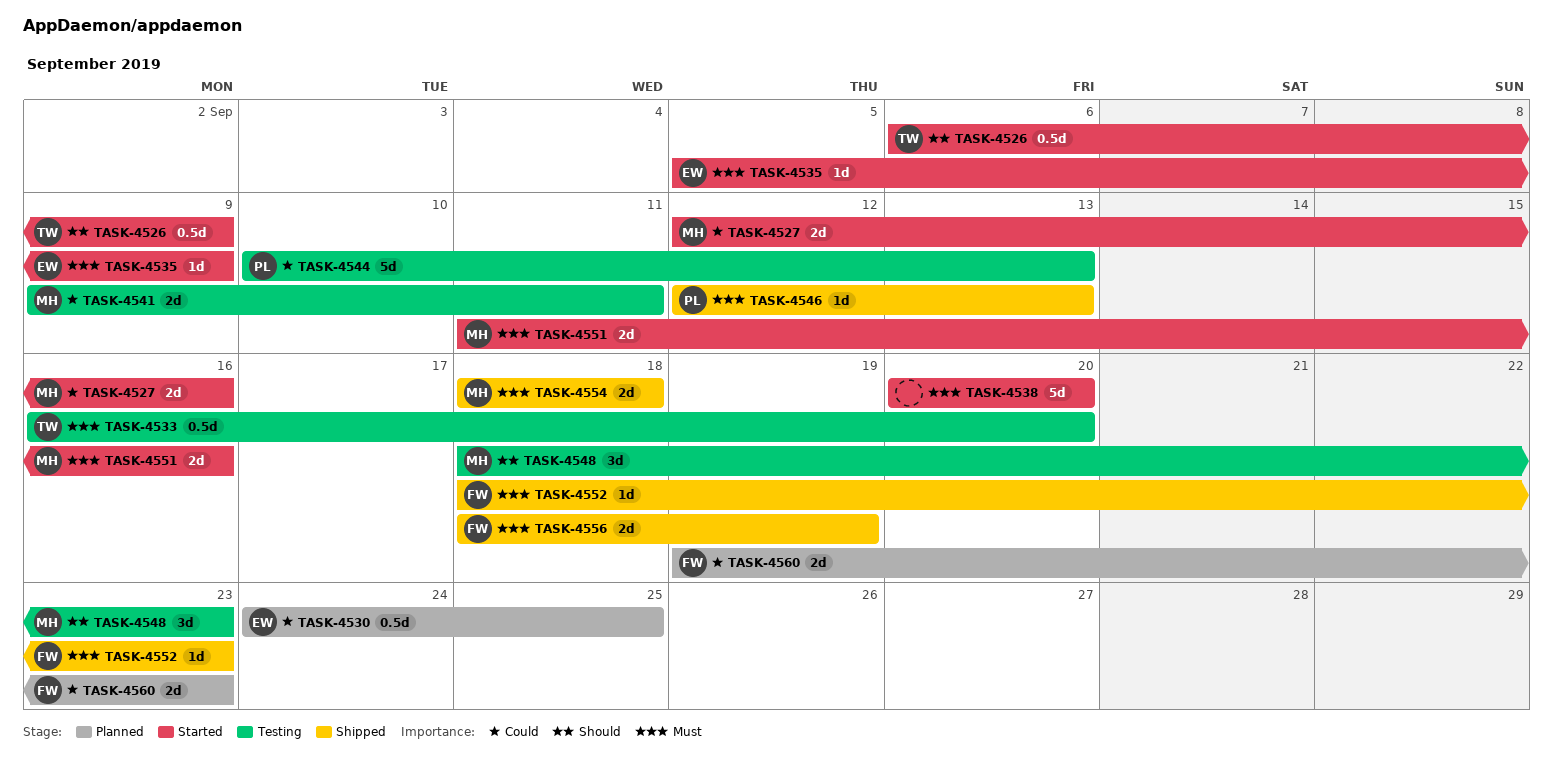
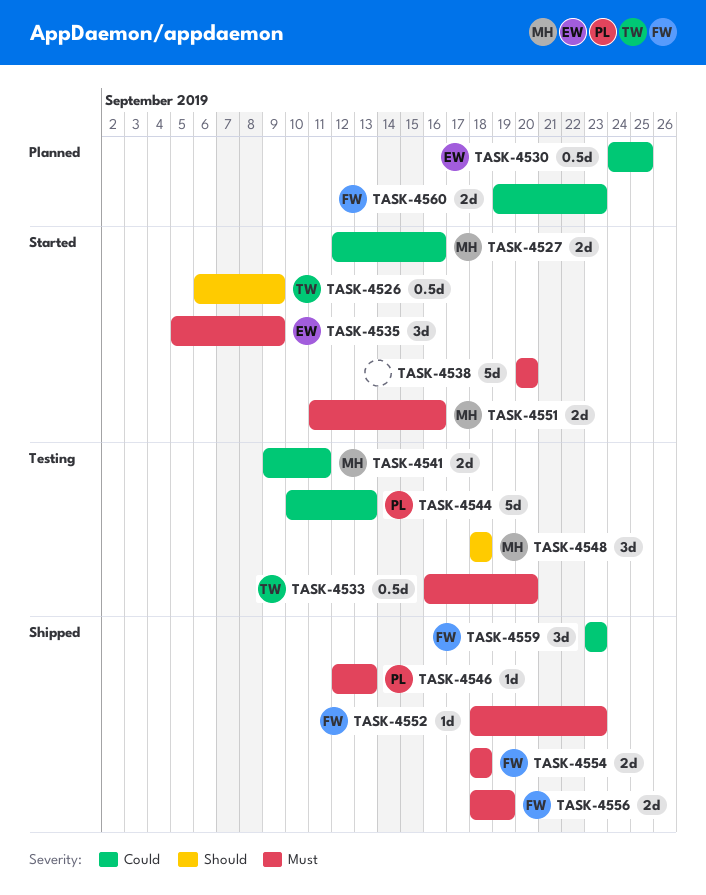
TASK-4535, estimate: 1d -> 3d
TASK-4548, due: Sep 23 -> Sep 18
TASK-4554, owner: MH -> FW
TASK-4559: none -> present

